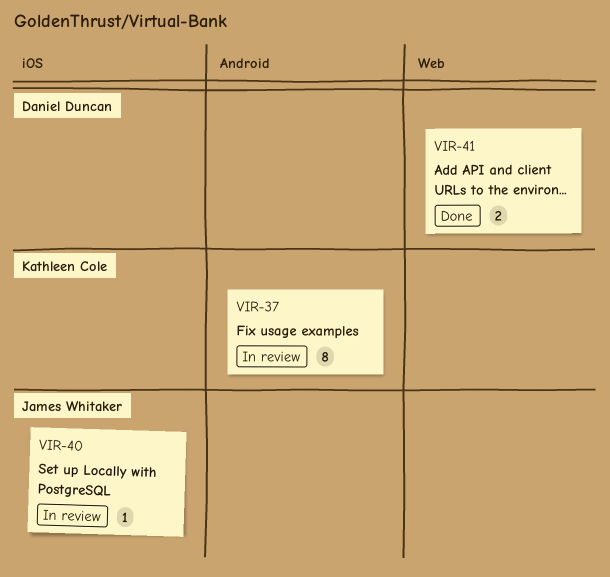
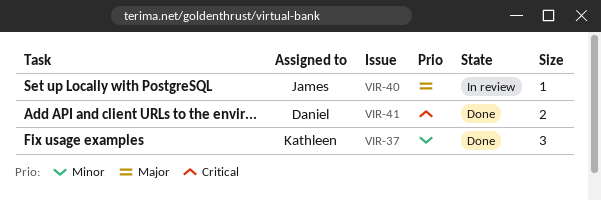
VIR-37, status: In review -> Done
VIR-37, estimate: 8 -> 3

